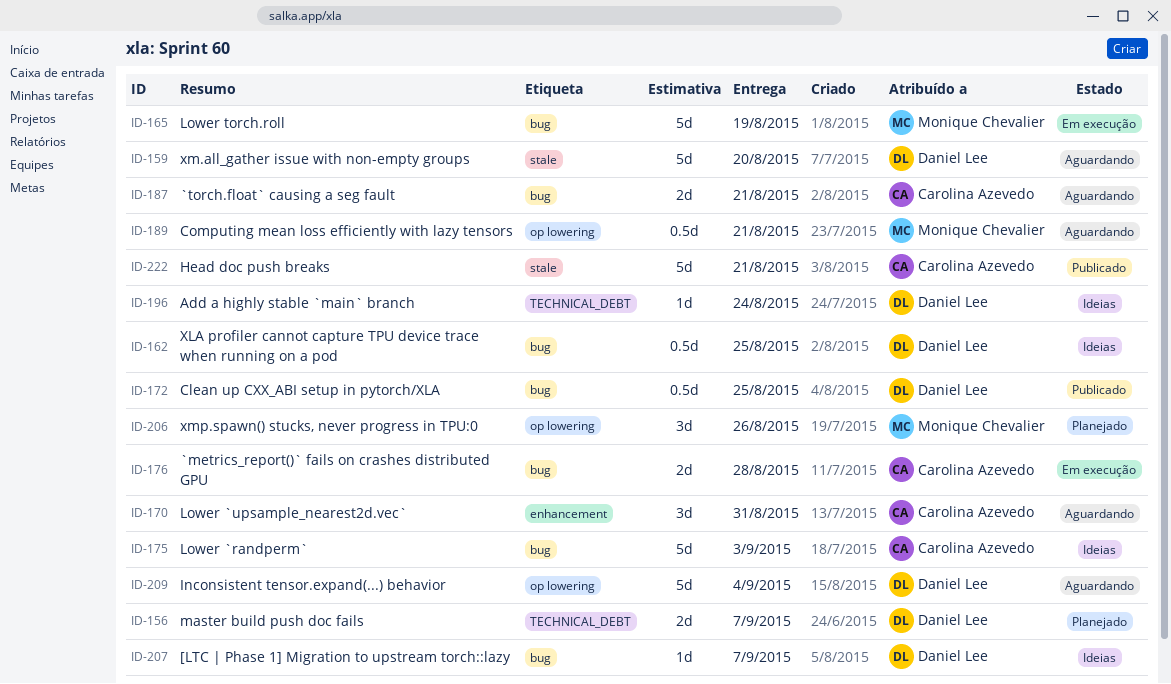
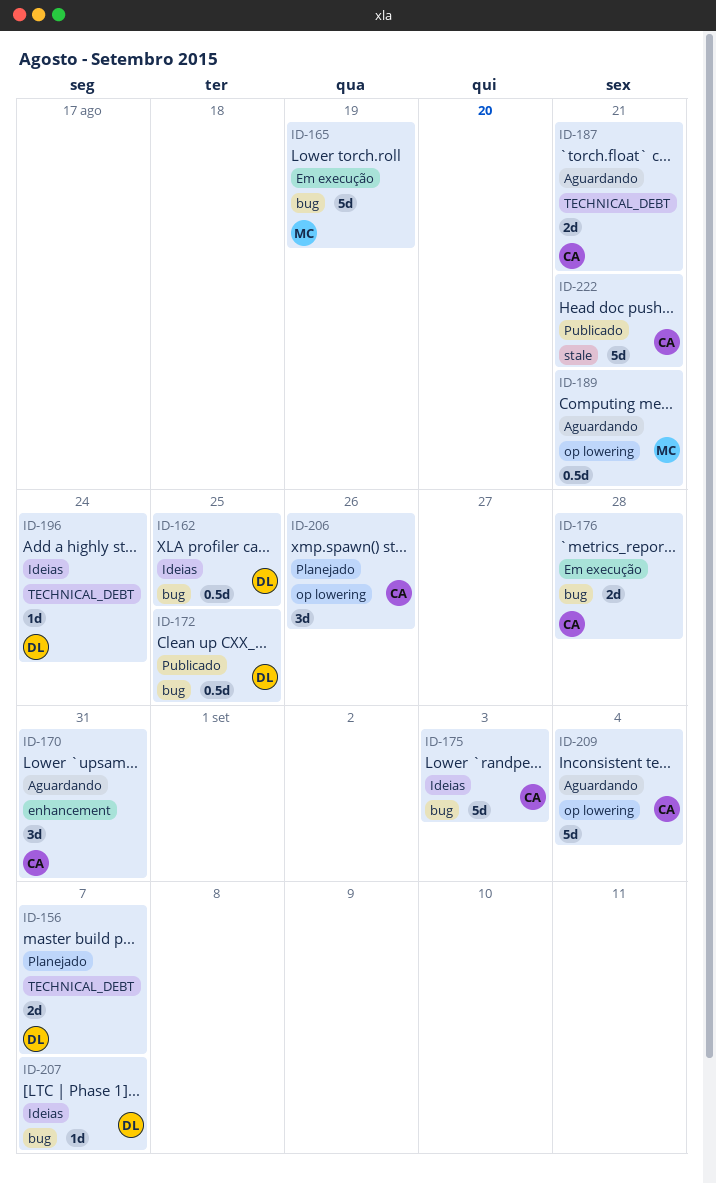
ID-159: present -> none
ID-187, label: bug -> TECHNICAL_DEBT
ID-206, owner: Monique Chevalier -> Carolina Azevedo
ID-209, owner: Daniel Lee -> Carolina Azevedo

